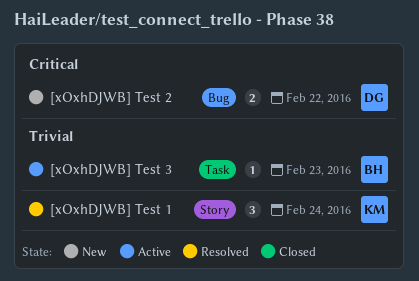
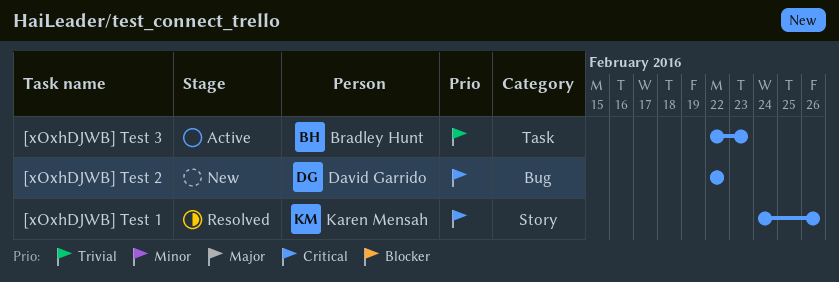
[xOxhDJWB] Test 1, priority: Trivial -> Critical
[xOxhDJWB] Test 1, due: Feb 24 -> Feb 26

